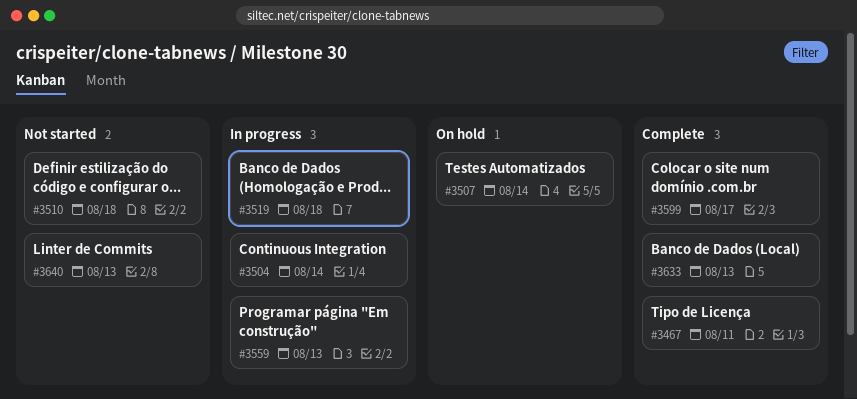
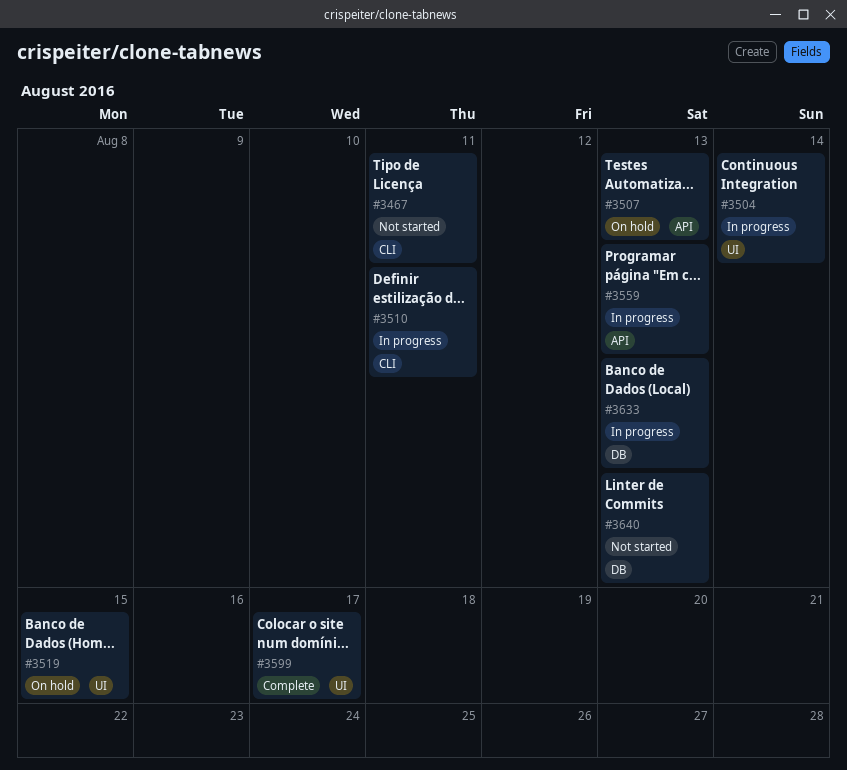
#3467, status: Complete -> Not started
#3507, due: Aug 14 -> Aug 13
#3510, status: Not started -> In progress
#3510, due: Aug 18 -> Aug 11
#3519, status: In progress -> On hold
#3519, due: Aug 18 -> Aug 15
#3633, status: Complete -> In progress

